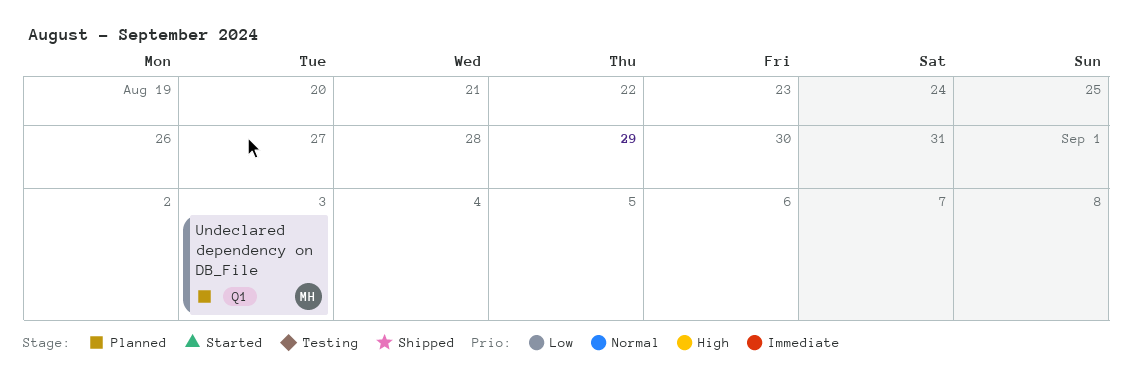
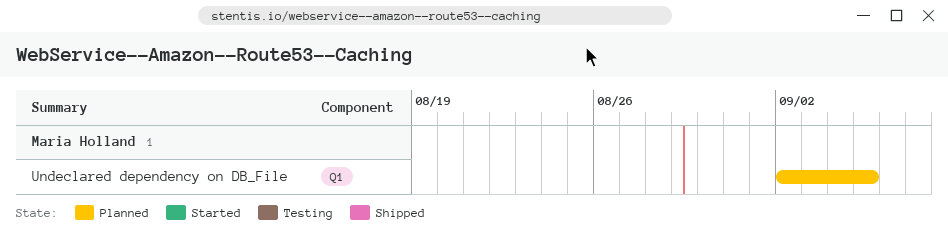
Undeclared dependency on DB_File, due: Sep 3 -> Sep 5

